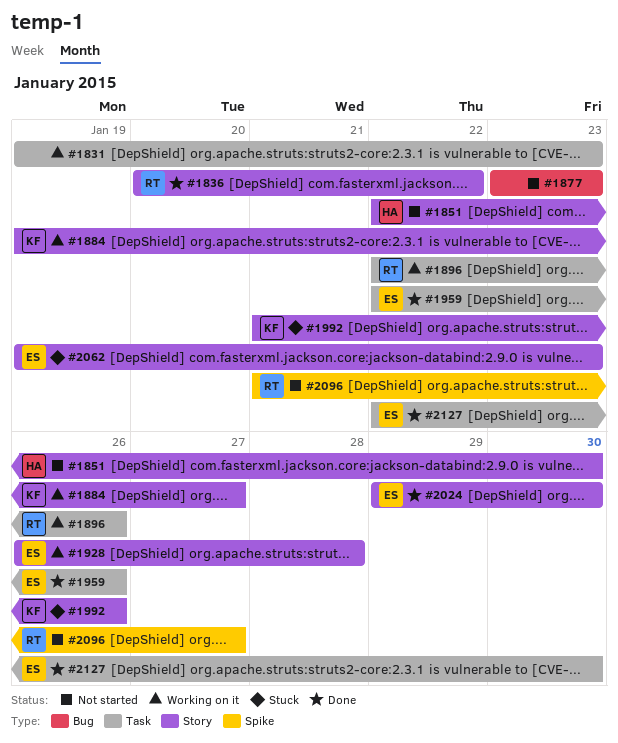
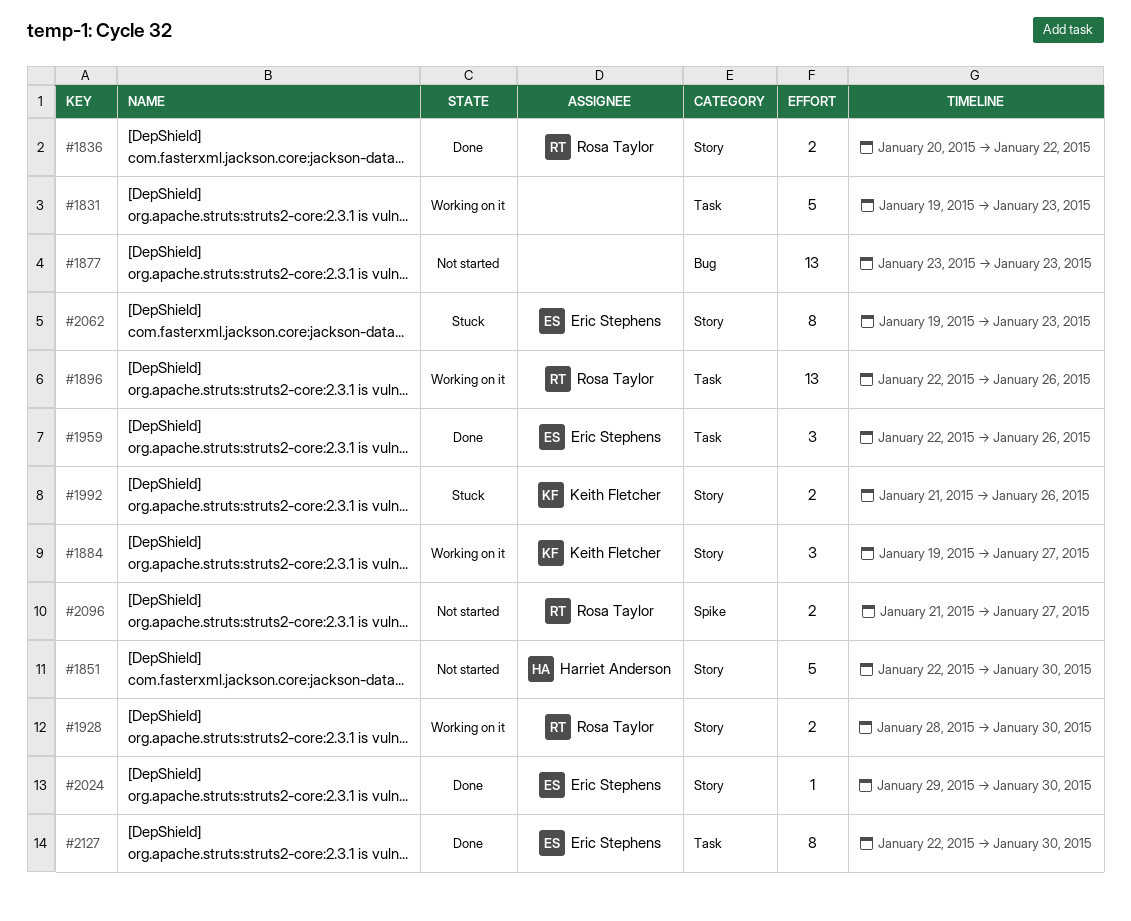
#1928, owner: Eric Stephens -> Rosa Taylor
#1928, start: Jan 26 -> Jan 28
#1928, due: Jan 28 -> Jan 30

